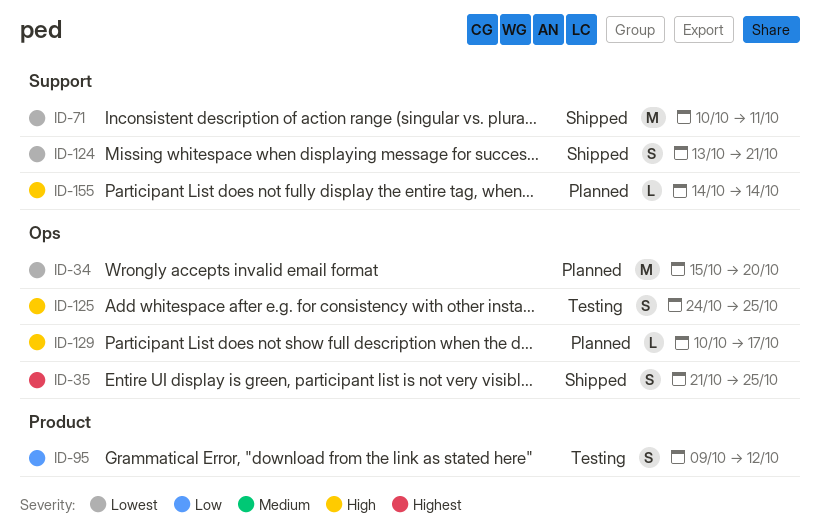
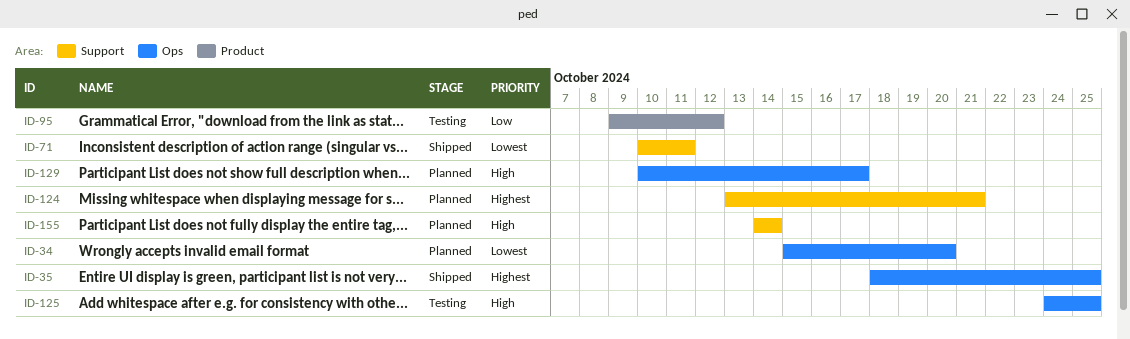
ID-35, start: Oct 21 -> Oct 18
ID-124, status: Shipped -> Planned
ID-124, priority: Lowest -> Highest

